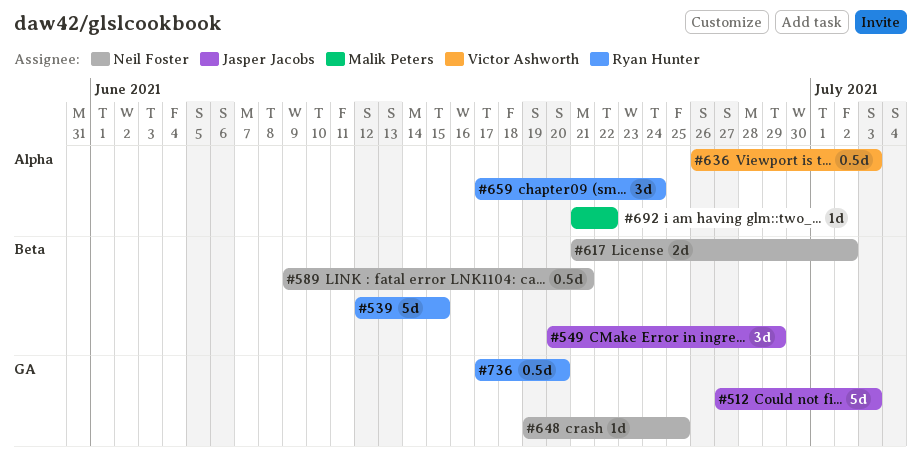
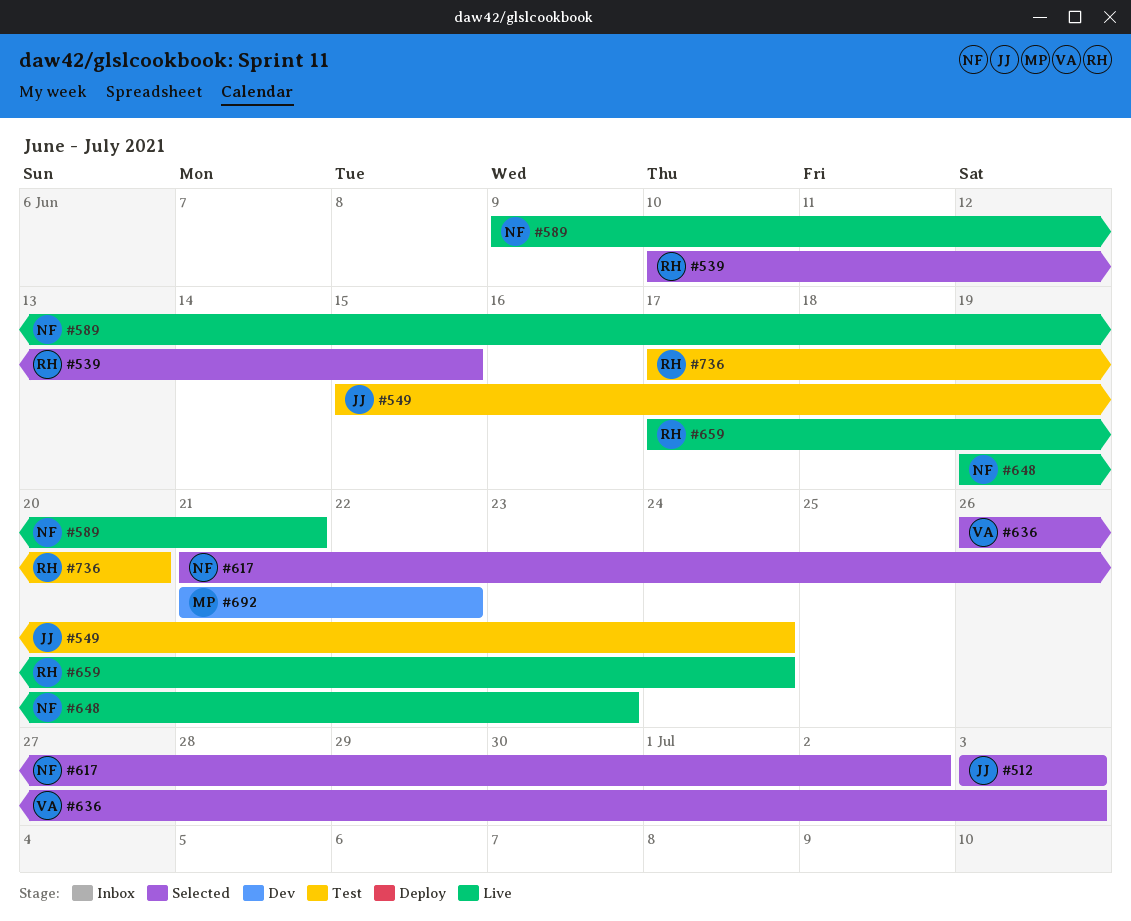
#512, start: Jun 27 -> Jul 3
#539, start: Jun 12 -> Jun 10
#549, start: Jun 20 -> Jun 15
#549, due: Jun 29 -> Jun 24
#648, due: Jun 25 -> Jun 23

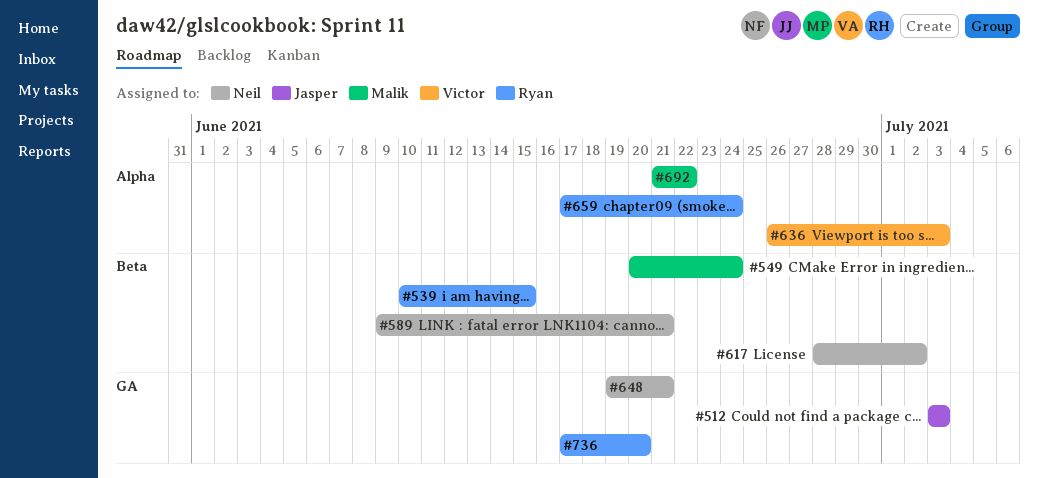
#549, owner: Jasper -> Malik
#549, start: Jun 15 -> Jun 20
#617, start: Jun 21 -> Jun 28
#648, due: Jun 23 -> Jun 21

